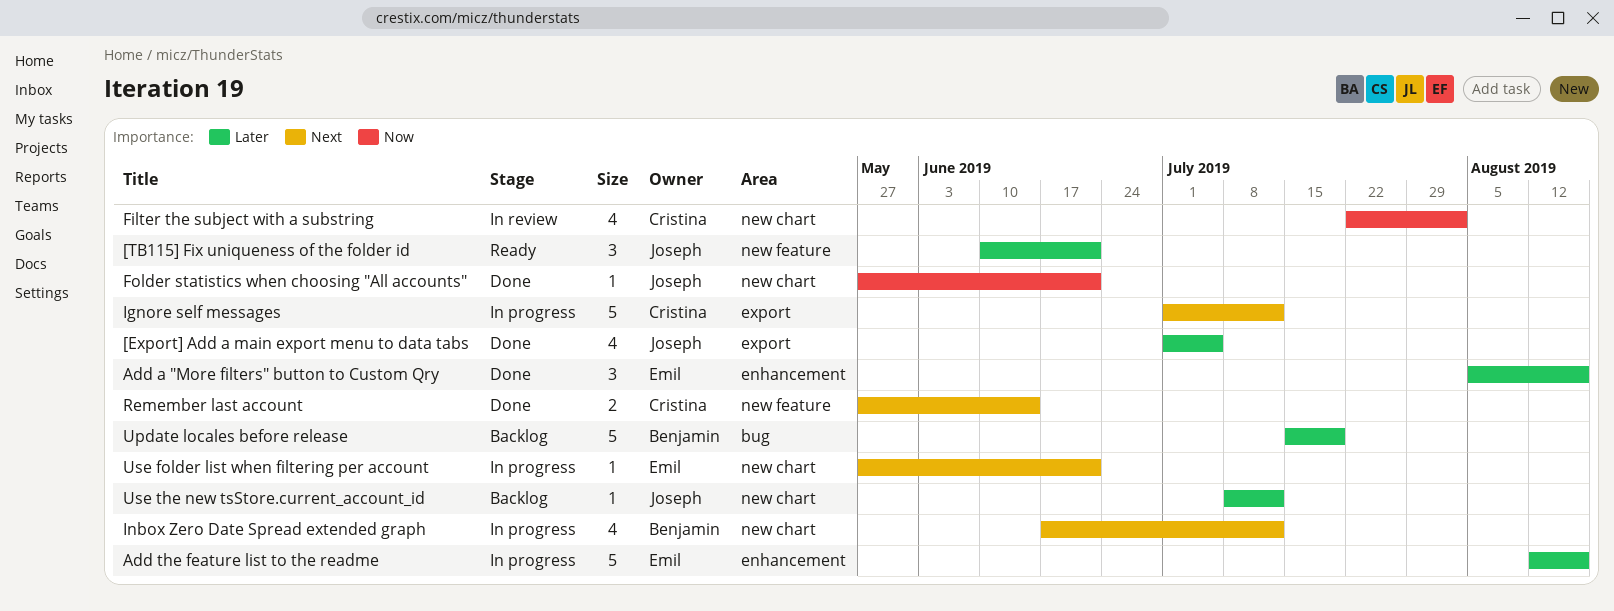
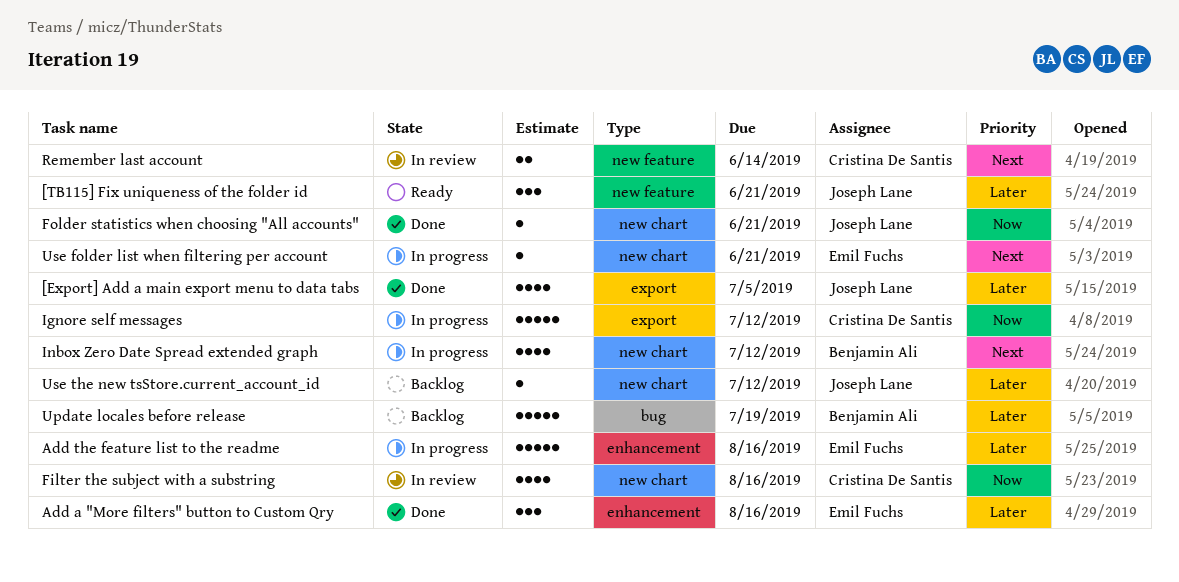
Filter the subject with a substring, due: Aug 2 -> Aug 16
Ignore self messages, priority: Next -> Now
Remember last account, status: Done -> In review

